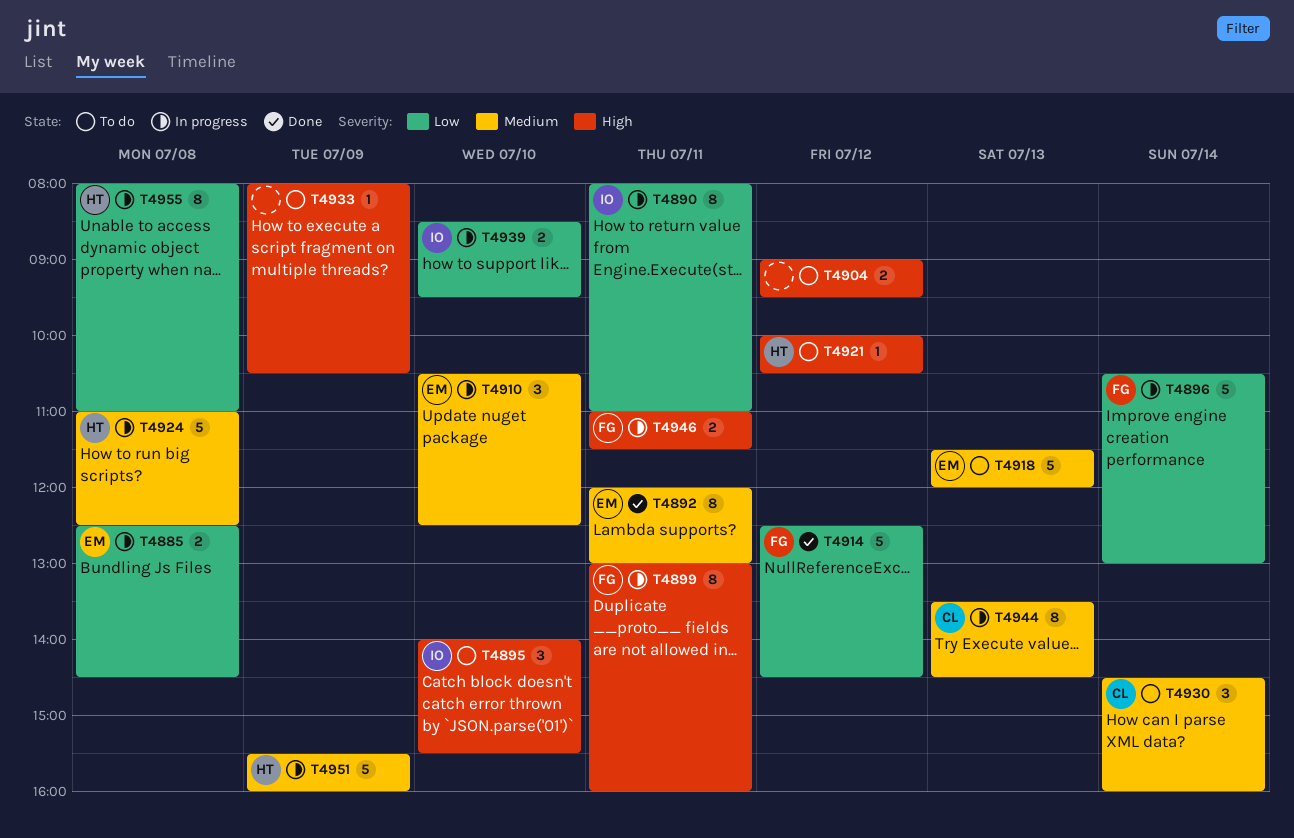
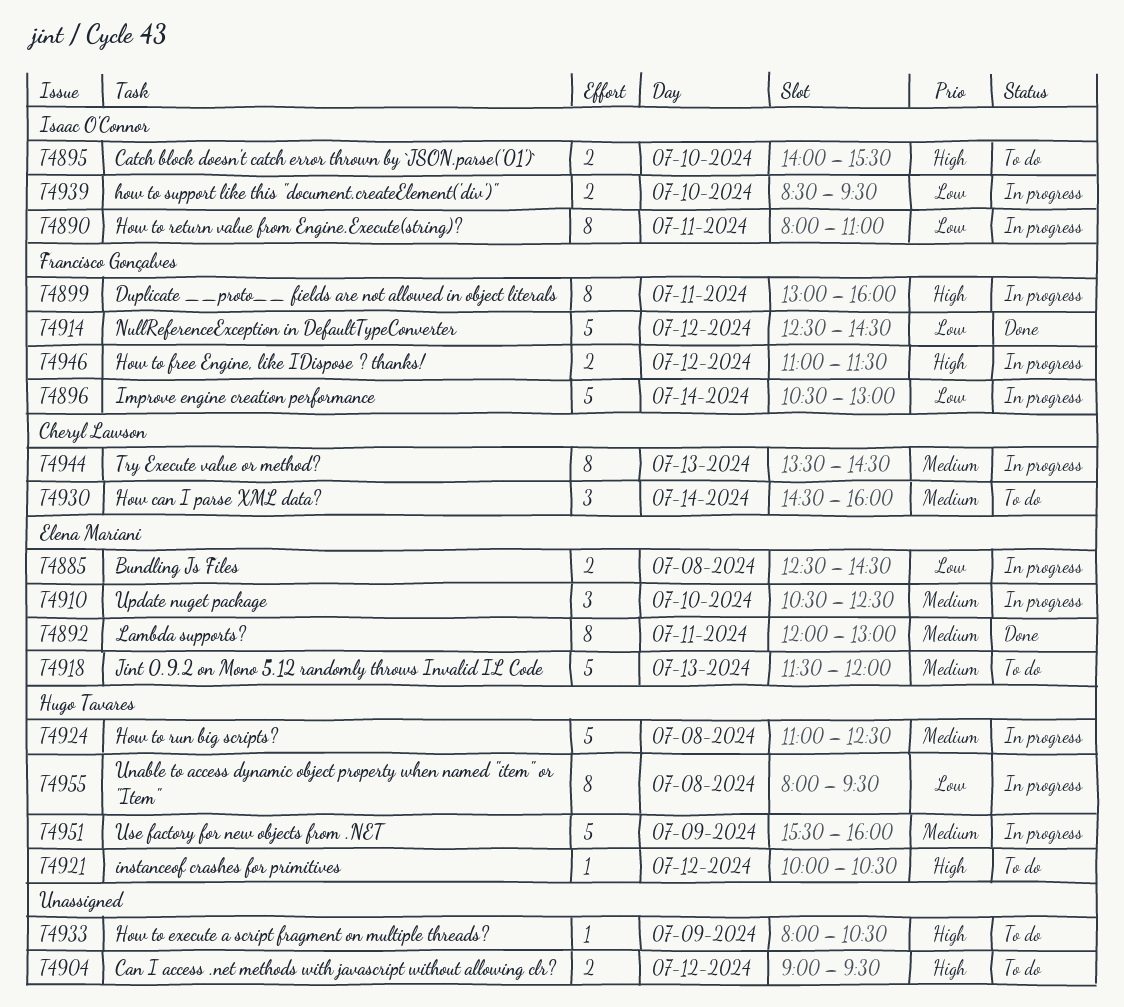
T4895, estimate: 3 -> 2
T4946, day: Jul 11 -> Jul 12
T4955, ends: 11:00 -> 09:30

